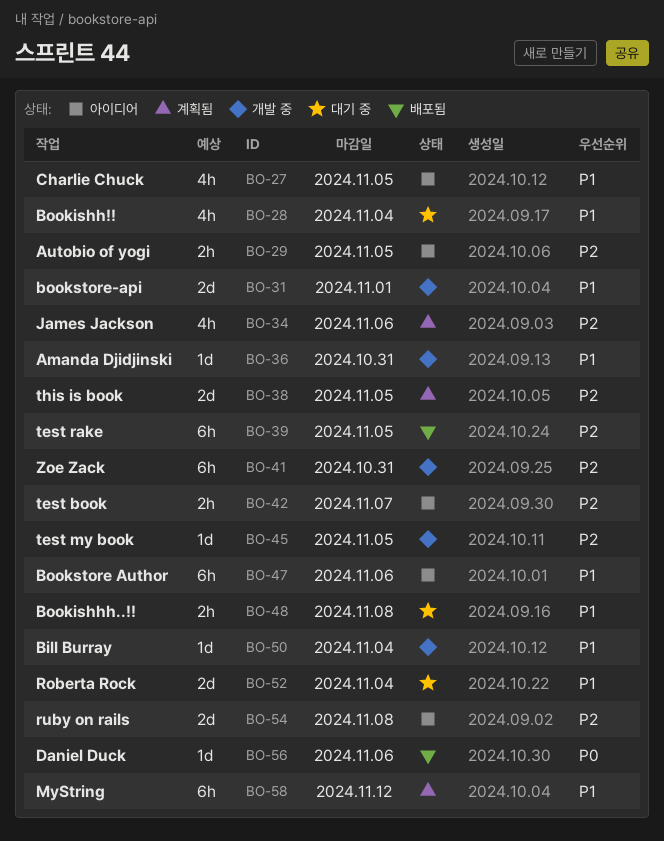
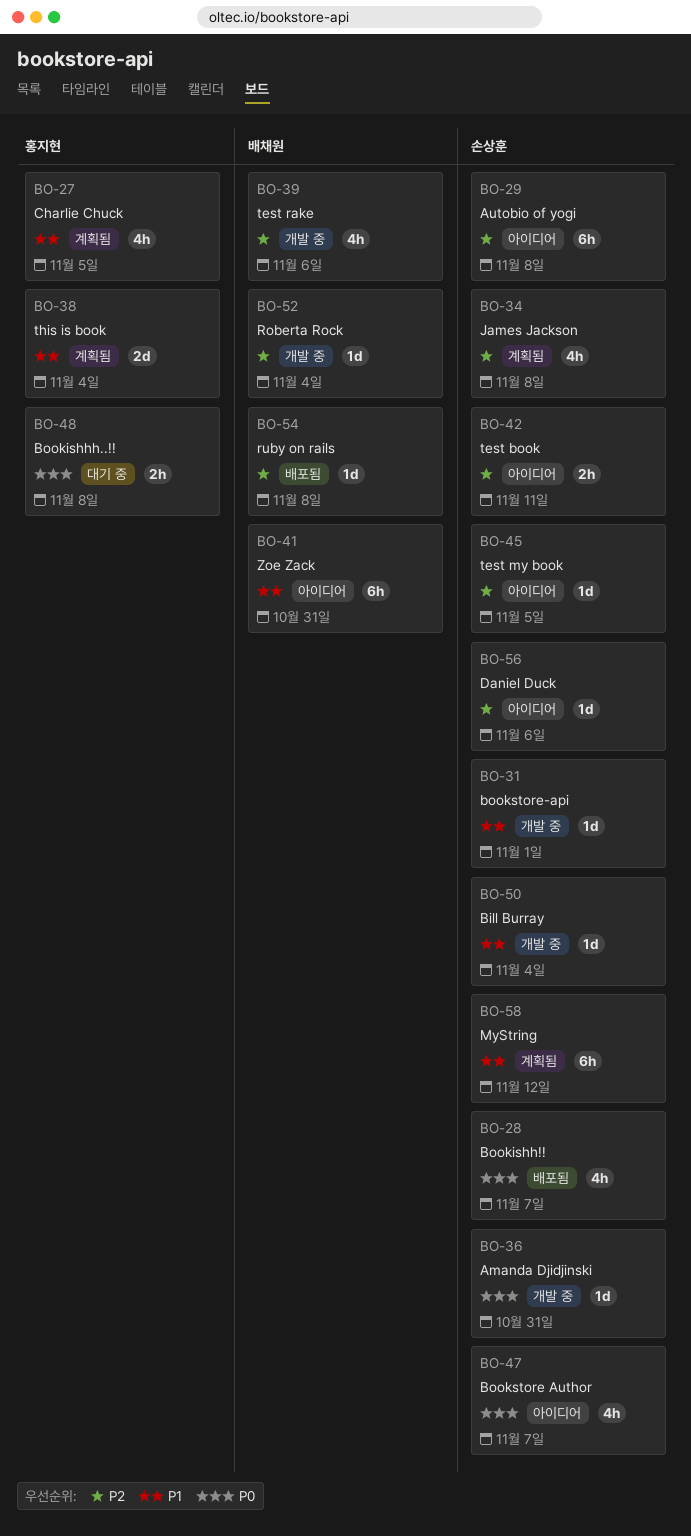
BO-27, status: 아이디어 -> 계획됨
BO-28, status: 대기 중 -> 배포됨
BO-28, priority: P1 -> P0
BO-28, due: Nov 4 -> Nov 7
BO-29, estimate: 2h -> 6h
BO-29, due: Nov 5 -> Nov 8
BO-31, estimate: 2d -> 1d
BO-34, due: Nov 6 -> Nov 8
BO-36, priority: P1 -> P0
BO-38, priority: P2 -> P1
BO-38, due: Nov 5 -> Nov 4
BO-39, status: 배포됨 -> 개발 중
BO-39, estimate: 6h -> 4h
BO-39, due: Nov 5 -> Nov 6
BO-41, status: 개발 중 -> 아이디어
BO-41, priority: P2 -> P1
BO-42, due: Nov 7 -> Nov 11
BO-45, status: 개발 중 -> 아이디어
BO-47, priority: P1 -> P0
BO-47, estimate: 6h -> 4h
BO-47, due: Nov 6 -> Nov 7
BO-48, priority: P1 -> P0
BO-52, status: 대기 중 -> 개발 중
BO-52, priority: P1 -> P2
BO-52, estimate: 2d -> 1d
BO-54, status: 아이디어 -> 배포됨
BO-54, estimate: 2d -> 1d
BO-56, status: 배포됨 -> 아이디어
BO-56, priority: P0 -> P2

